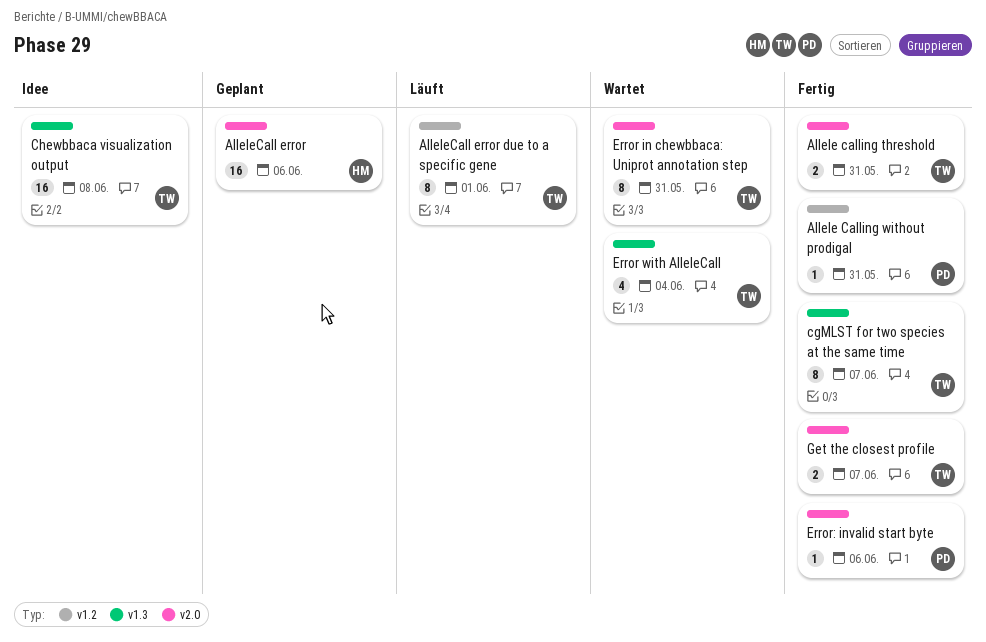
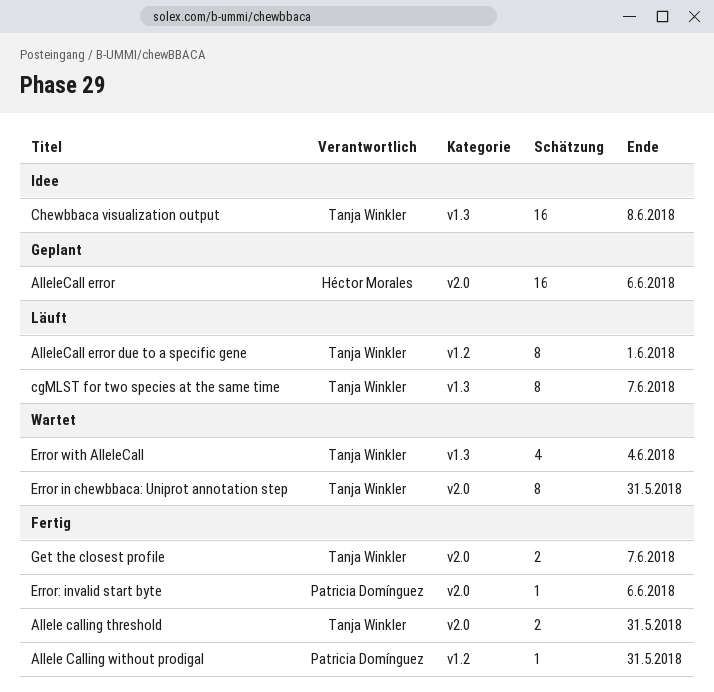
cgMLST for two species at the same time, status: Fertig -> Läuft

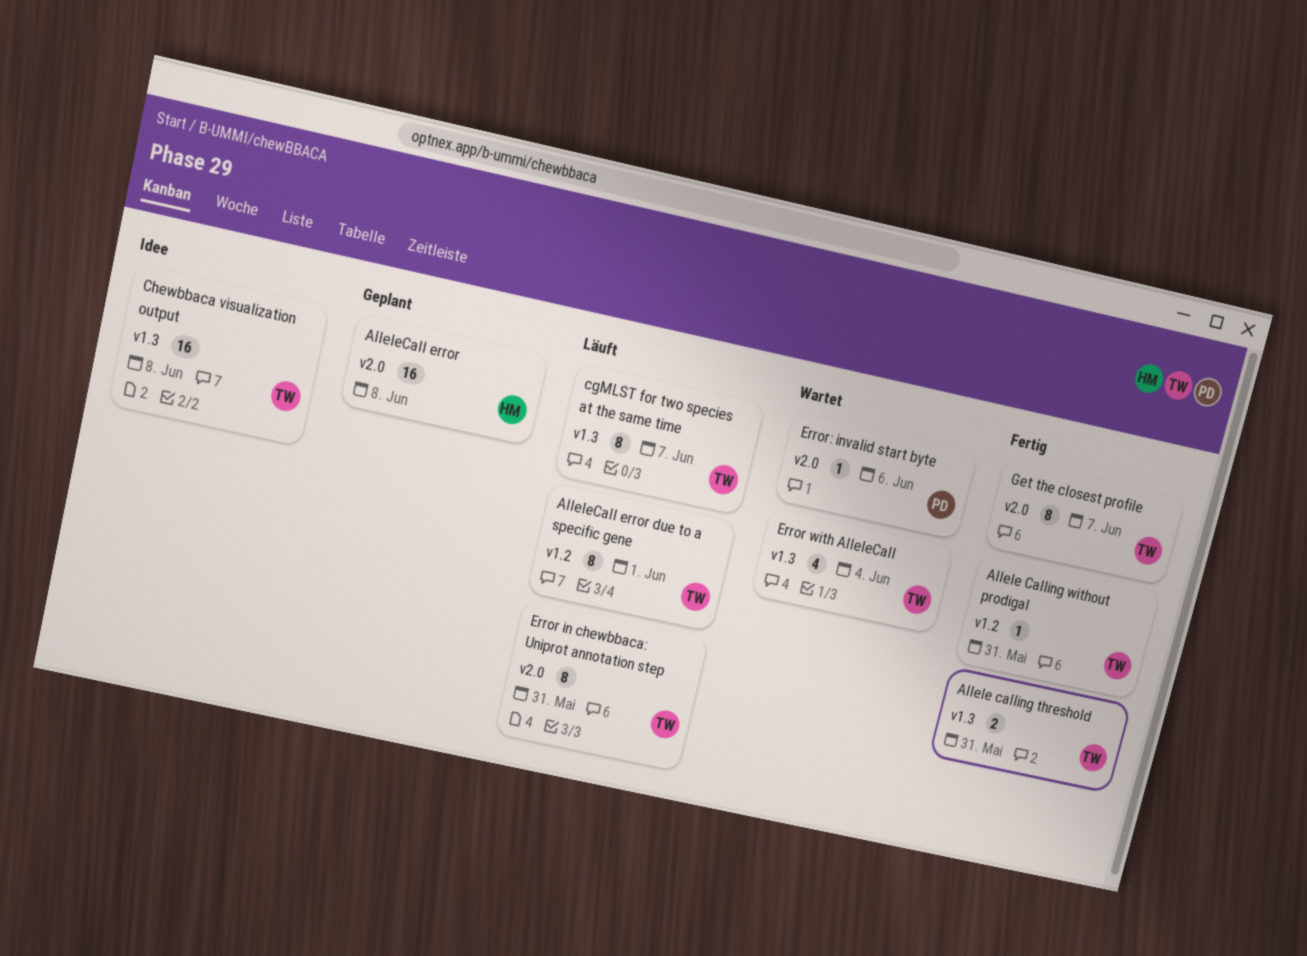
Allele calling threshold, label: v2.0 -> v1.3
Allele Calling without prodigal, owner: Patricia Domínguez -> Tanja Winkler
AlleleCall error, due: Jun 6 -> Jun 8
Error in chewbbaca: Uniprot annotation step, status: Wartet -> Läuft
Error: invalid start byte, status: Fertig -> Wartet
Get the closest profile, estimate: 2 -> 8

